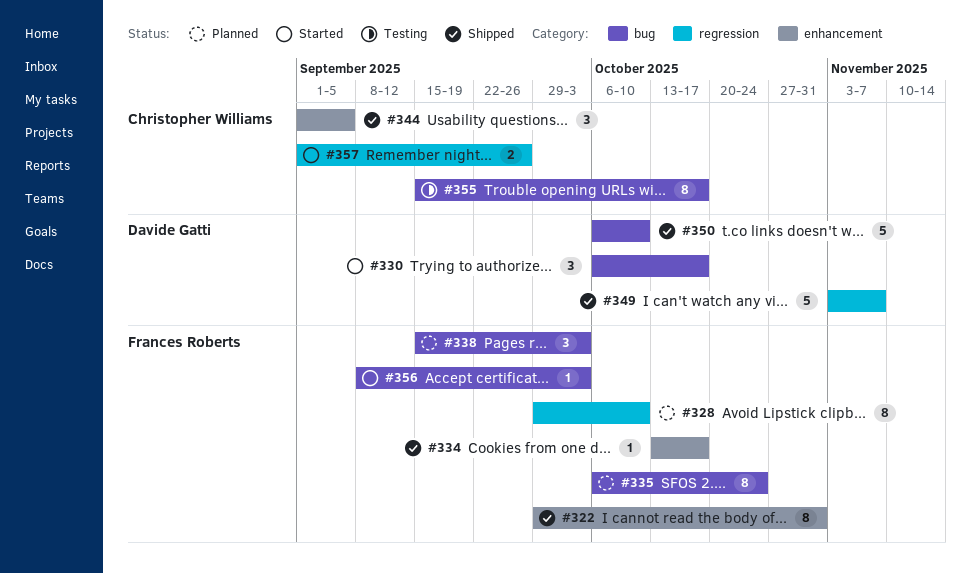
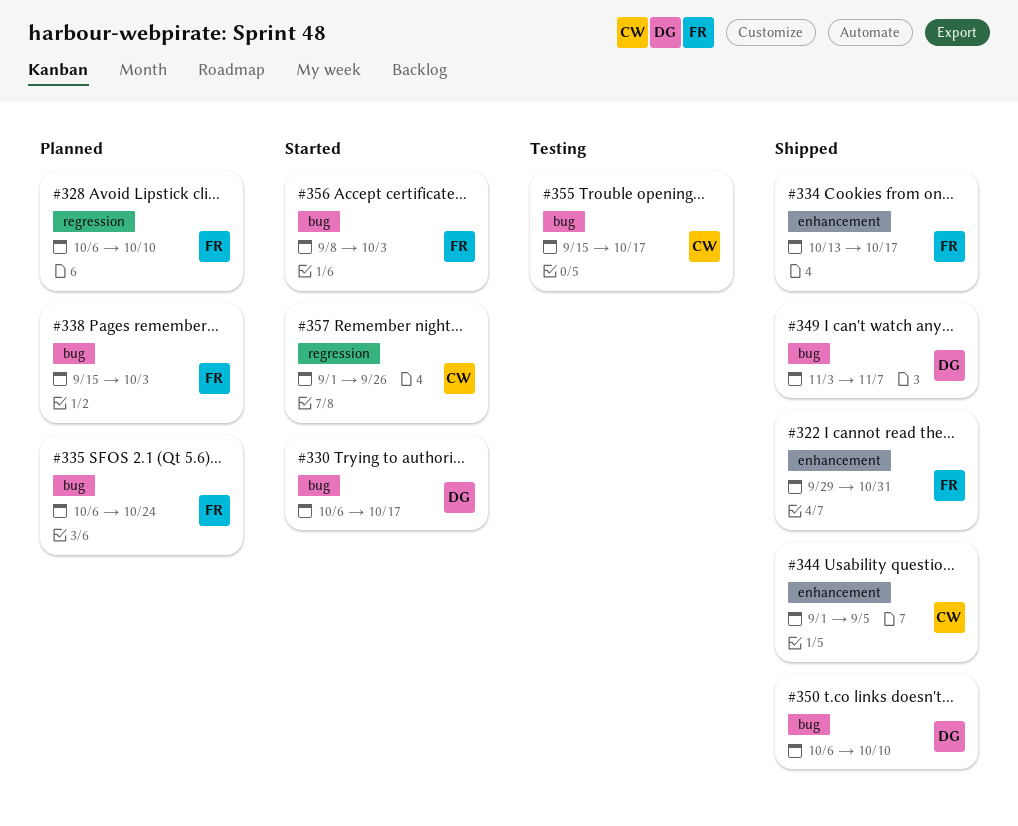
#328, start: Sep 29 -> Oct 6
#349, label: regression -> bug

